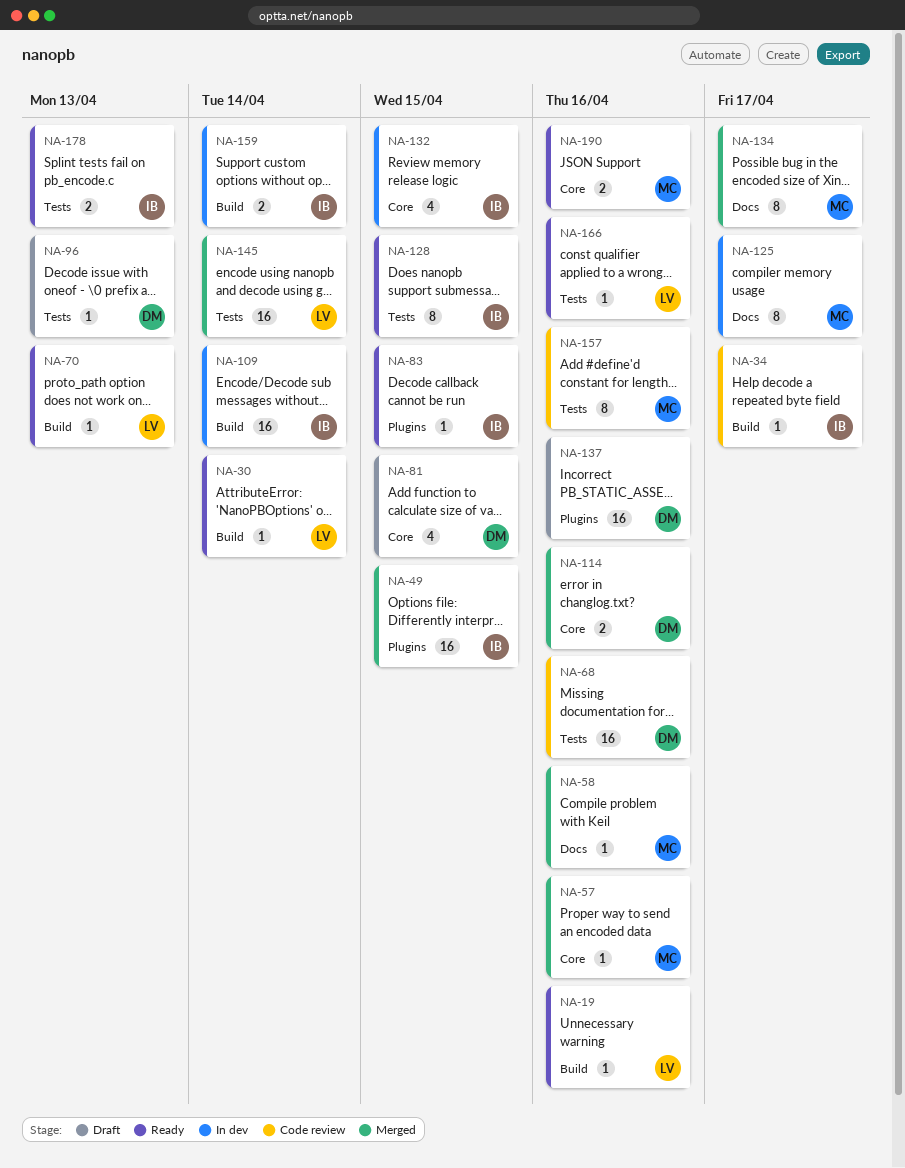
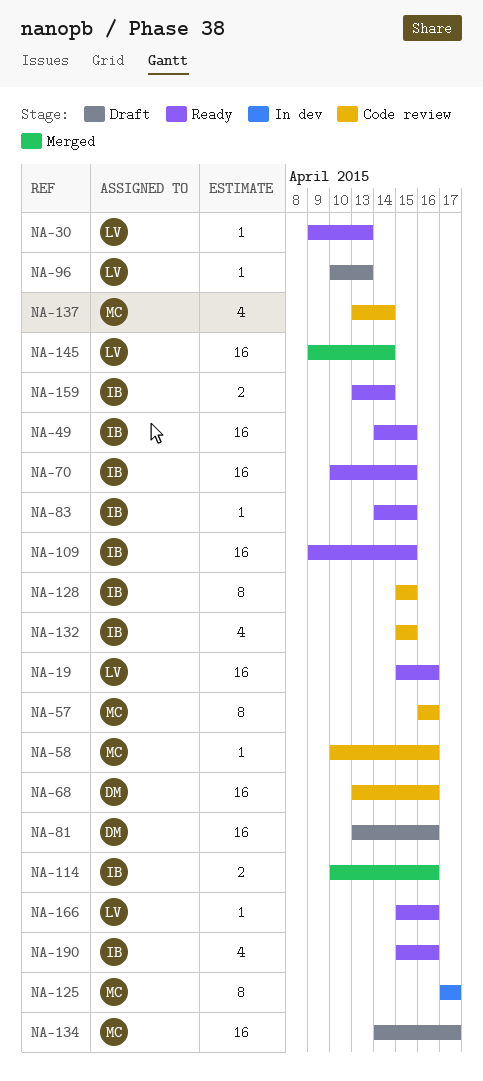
NA-19, estimate: 1 -> 16
NA-30, due: Apr 14 -> Apr 13
NA-34: present -> none
NA-49, status: Merged -> Ready
NA-57, status: Merged -> Code review
NA-57, estimate: 1 -> 8
NA-58, status: Merged -> Code review
NA-70, owner: LV -> IB
NA-70, estimate: 1 -> 16
NA-70, due: Apr 13 -> Apr 15
NA-81, estimate: 4 -> 16
NA-81, due: Apr 15 -> Apr 16
NA-96, owner: DM -> LV
NA-109, status: In dev -> Ready
NA-109, due: Apr 14 -> Apr 15
NA-114, owner: DM -> IB
NA-128, status: Ready -> Code review
NA-132, status: In dev -> Code review
NA-134, status: Merged -> Draft
NA-134, estimate: 8 -> 16
NA-137, status: Draft -> Code review
NA-137, owner: DM -> MC
NA-137, estimate: 16 -> 4
NA-137, due: Apr 16 -> Apr 14
NA-157: present -> none
NA-159, status: In dev -> Ready
NA-178: present -> none
NA-190, owner: MC -> IB
NA-190, estimate: 2 -> 4

